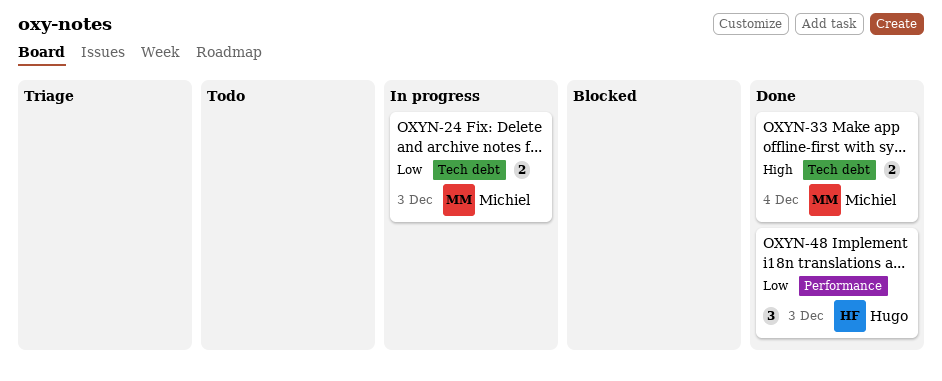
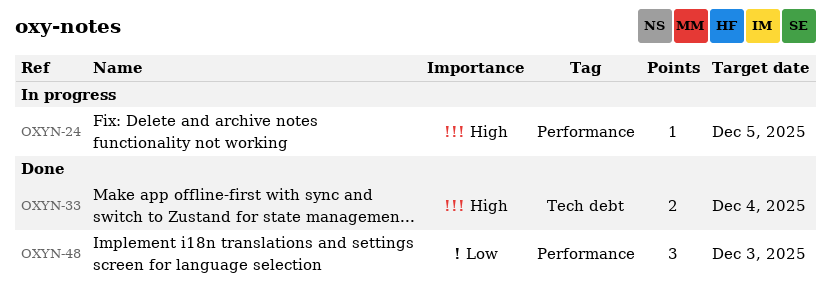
OXYN-24, priority: Low -> High
OXYN-24, label: Tech debt -> Performance
OXYN-24, estimate: 2 -> 1
OXYN-24, due: Dec 3 -> Dec 5

